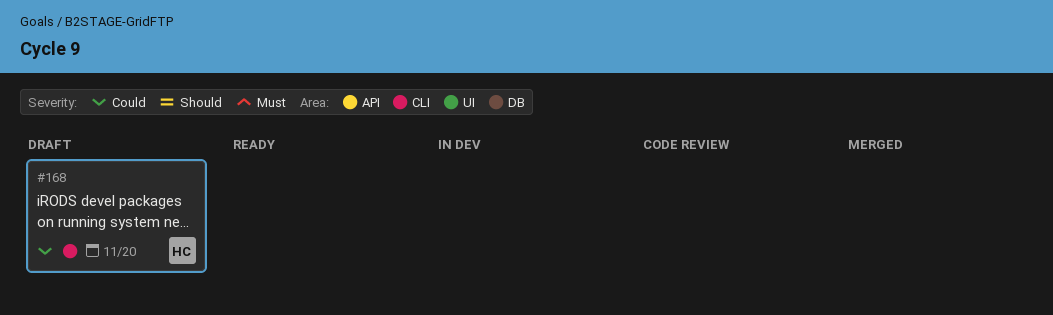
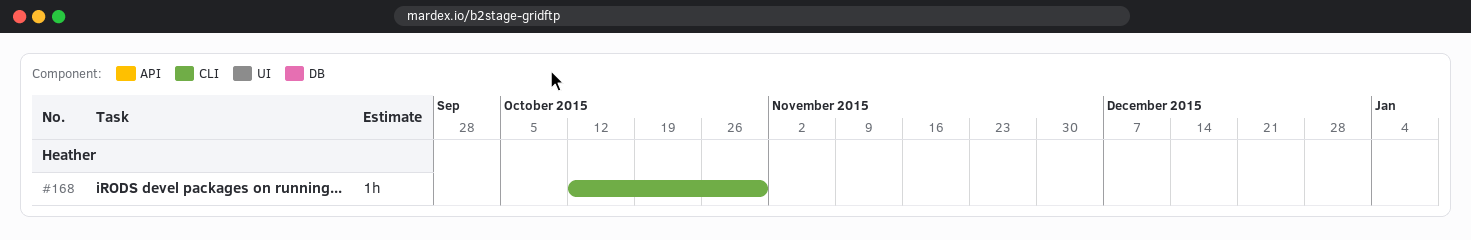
#168, due: Nov 20 -> Oct 30

